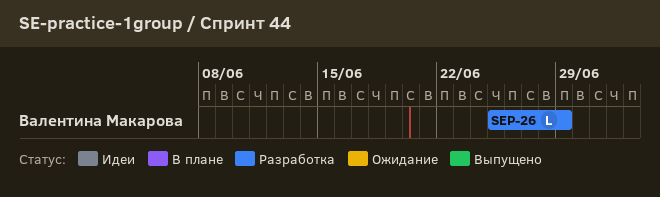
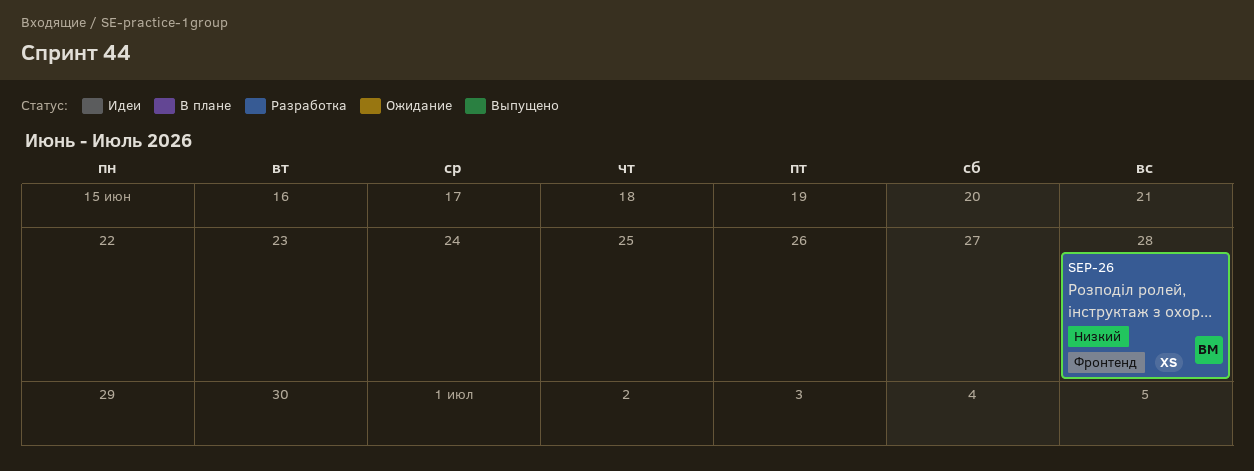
SEP-26, estimate: L -> XS
SEP-26, due: Jun 29 -> Jun 28

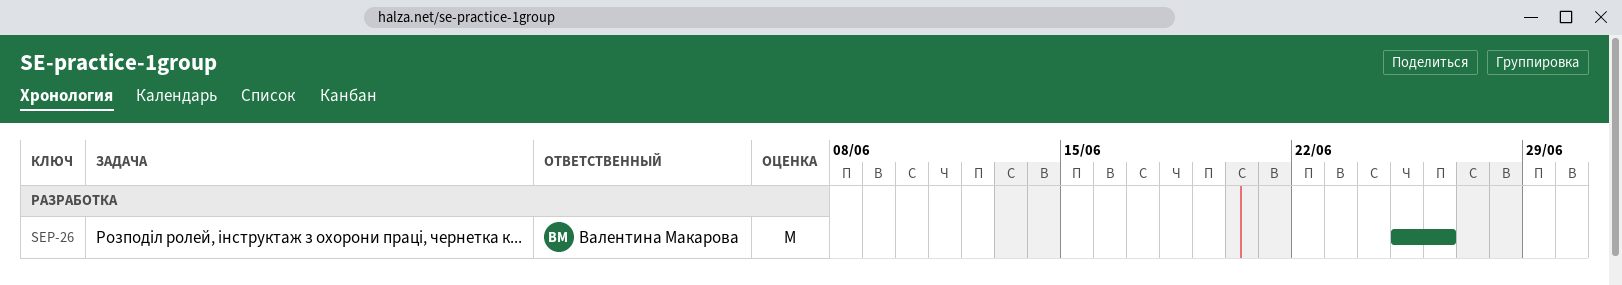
SEP-26, estimate: XS -> M
SEP-26, due: Jun 28 -> Jun 26

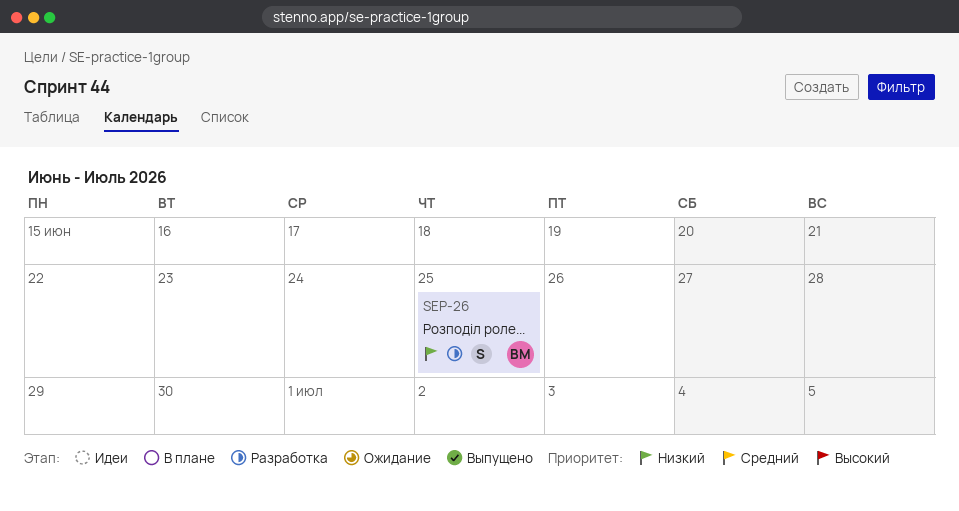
SEP-26, estimate: M -> S
SEP-26, due: Jun 26 -> Jun 25

